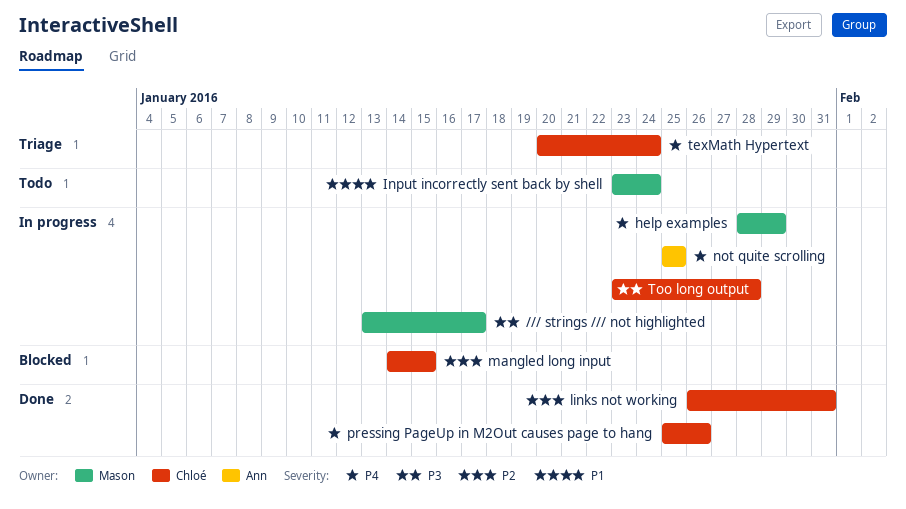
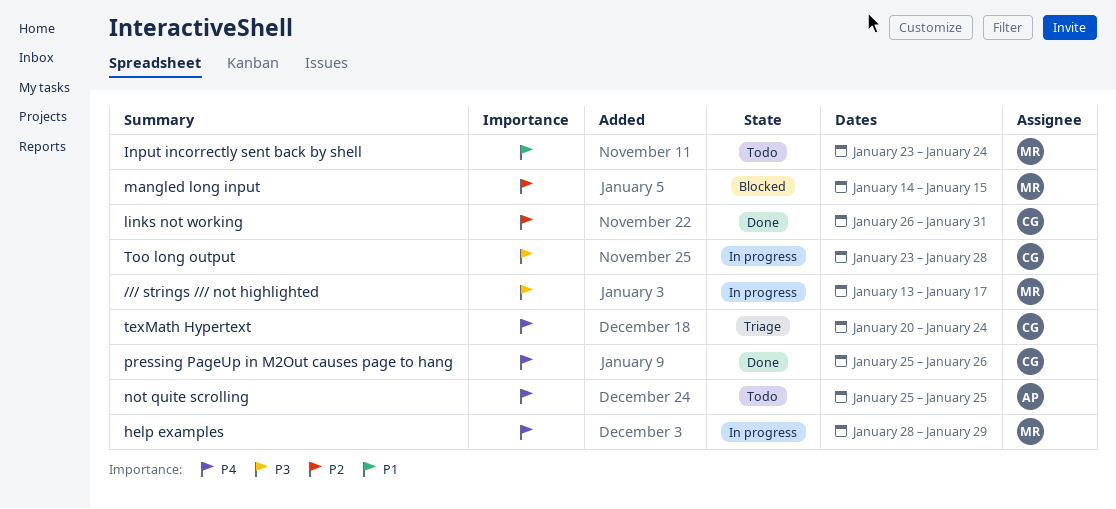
mangled long input, owner: Chloé -> Mason
not quite scrolling, status: In progress -> Todo

